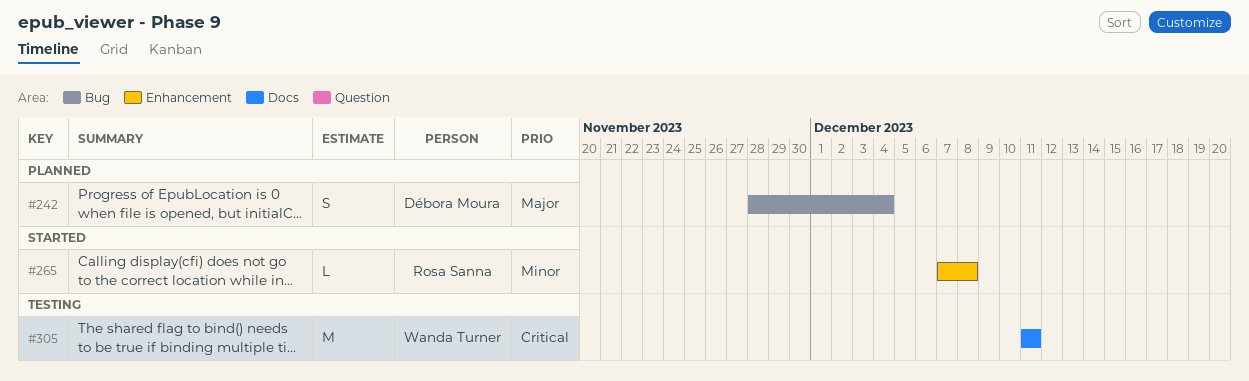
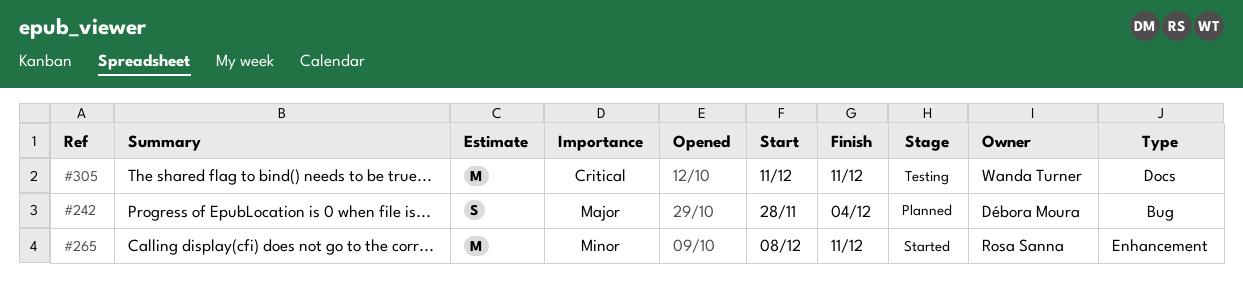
#265, estimate: L -> M
#265, start: Dec 7 -> Dec 8
#265, due: Dec 8 -> Dec 11

